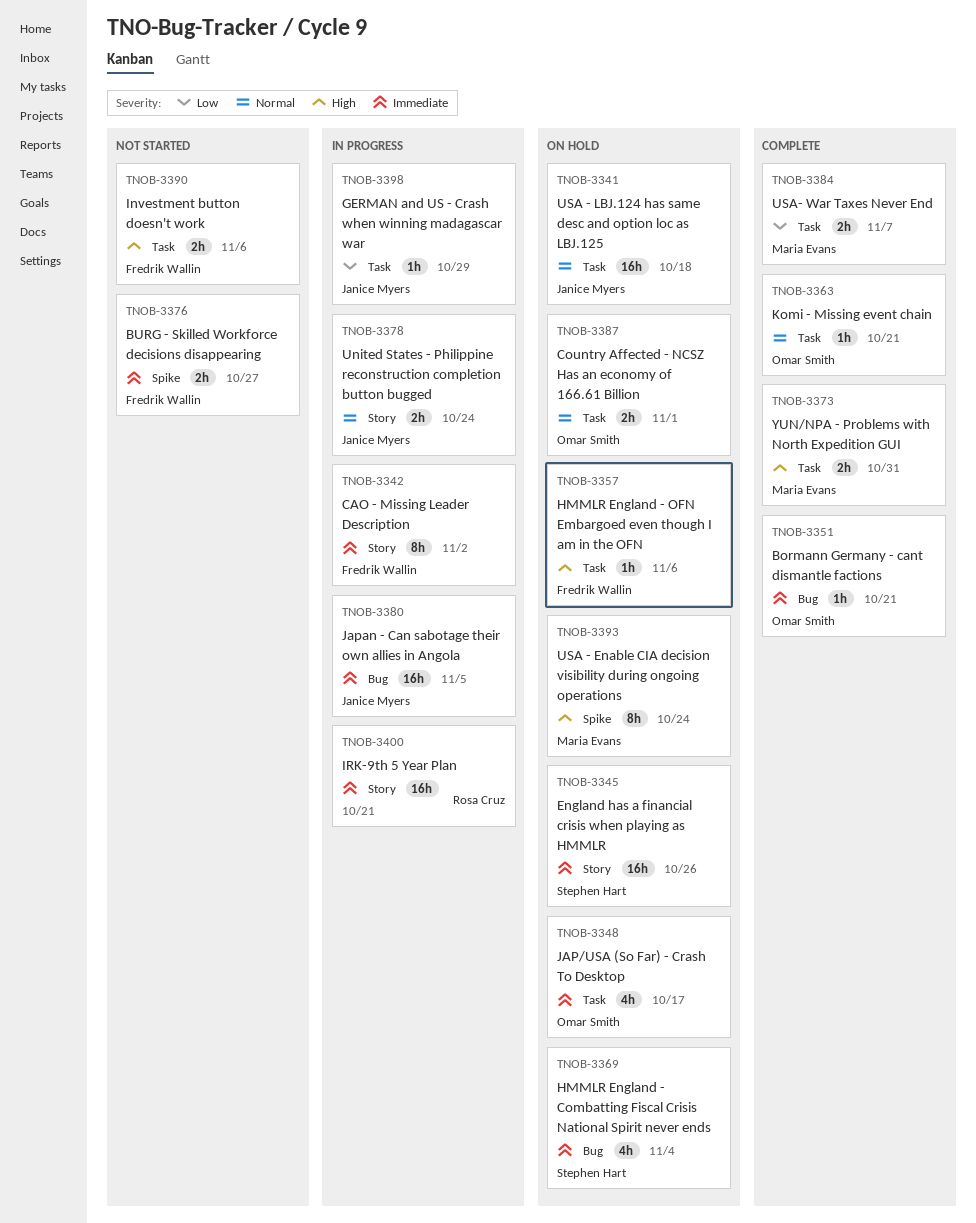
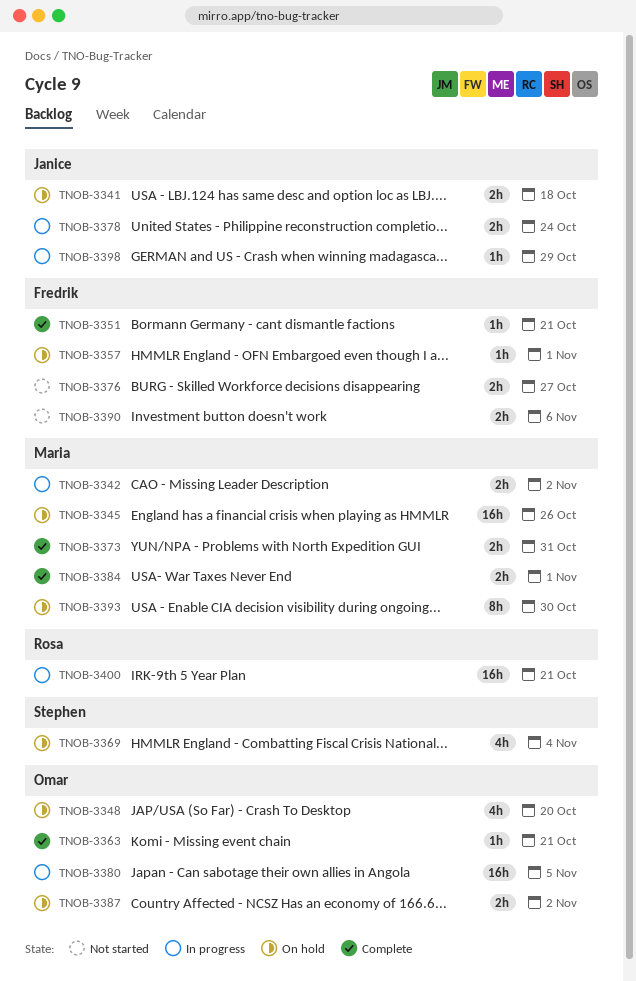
TNOB-3341, estimate: 16h -> 2h
TNOB-3342, owner: Fredrik Wallin -> Maria Evans
TNOB-3342, estimate: 8h -> 2h
TNOB-3345, owner: Stephen Hart -> Maria Evans
TNOB-3348, due: Oct 17 -> Oct 20
TNOB-3351, owner: Omar Smith -> Fredrik Wallin
TNOB-3357, due: Nov 6 -> Nov 1
TNOB-3380, owner: Janice Myers -> Omar Smith
TNOB-3384, due: Nov 7 -> Nov 1
TNOB-3387, due: Nov 1 -> Nov 2
TNOB-3393, due: Oct 24 -> Oct 30

